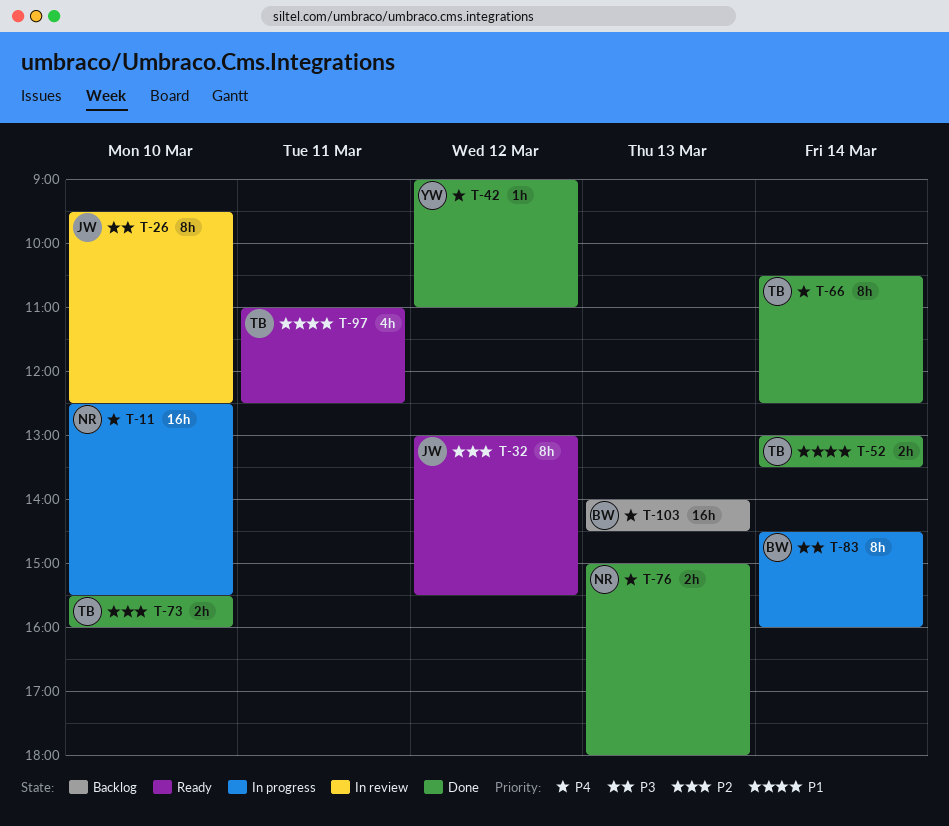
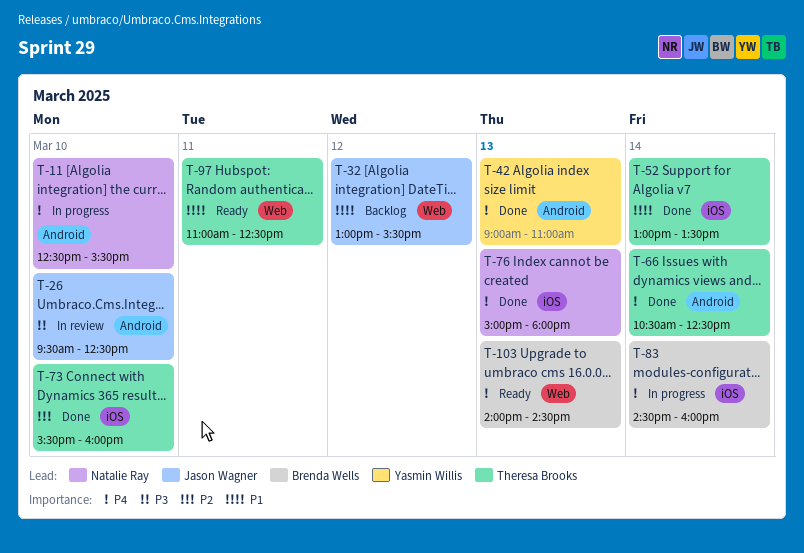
T-32, status: Ready -> Backlog
T-32, priority: P2 -> P1
T-42, day: Mar 12 -> Mar 13
T-83, priority: P3 -> P4
T-103, status: Backlog -> Ready

